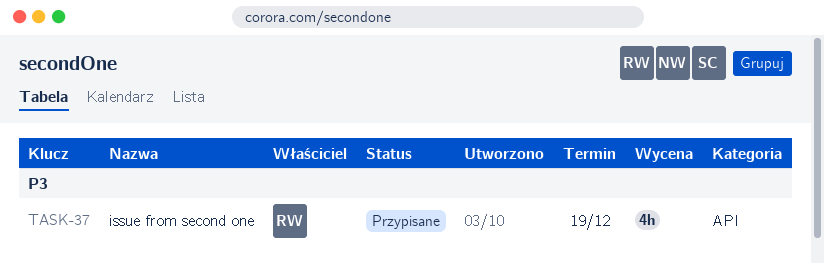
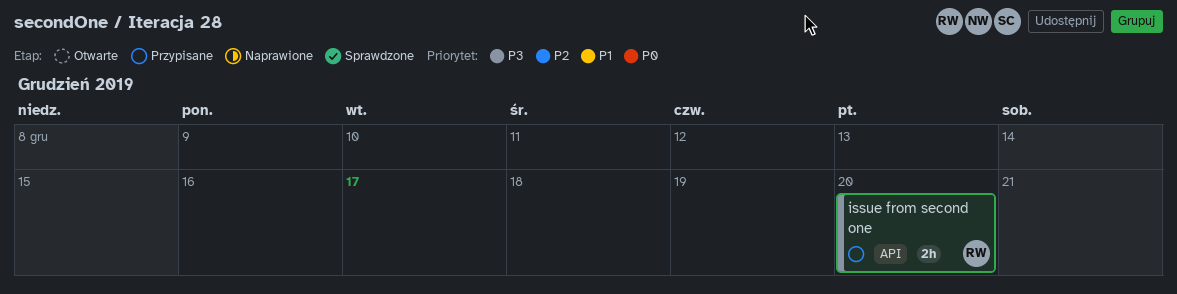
issue from second one, estimate: 4h -> 2h
issue from second one, due: Dec 19 -> Dec 20

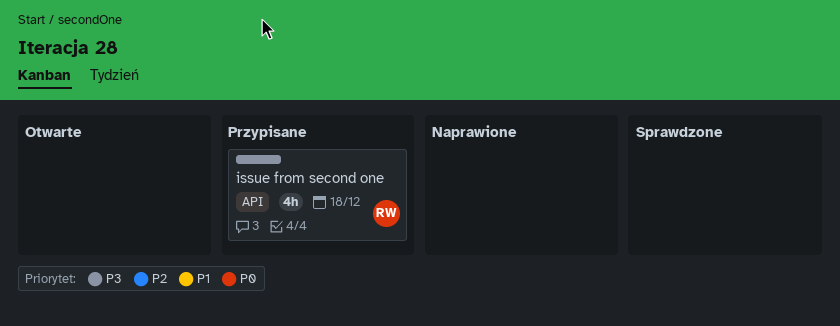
issue from second one, estimate: 2h -> 4h
issue from second one, due: Dec 20 -> Dec 18

